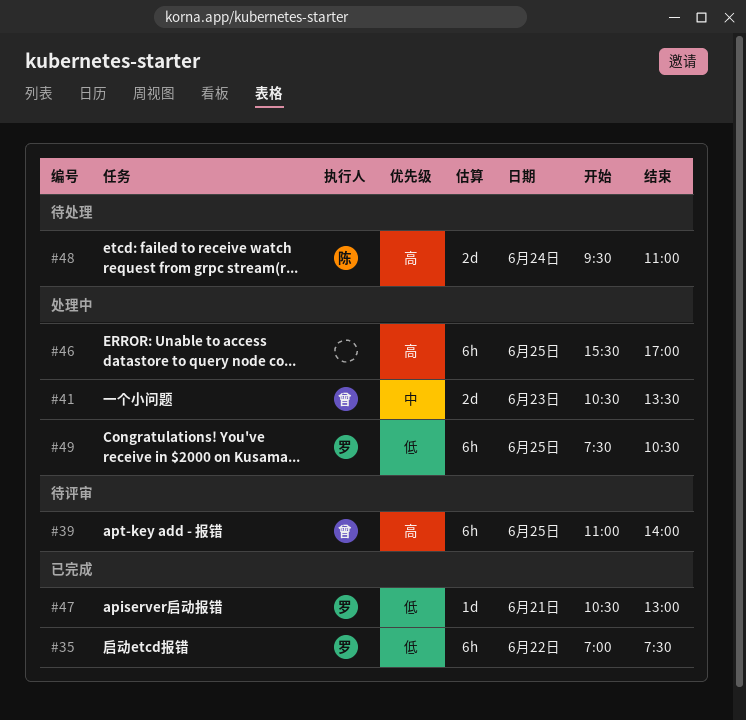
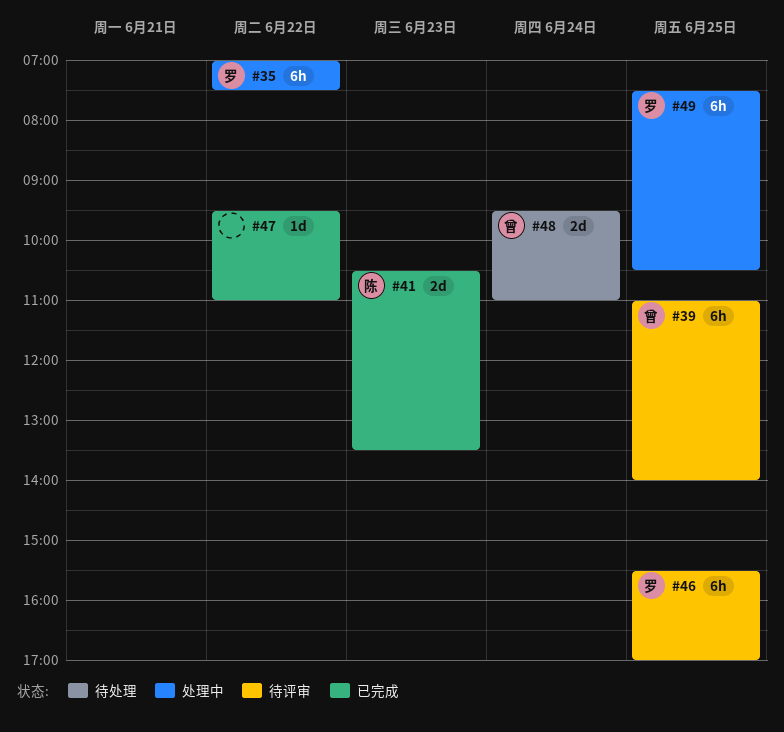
#35, status: 已完成 -> 处理中
#41, status: 处理中 -> 已完成
#41, owner: 曾 -> 陈
#46, status: 处理中 -> 待评审
#46, owner: none -> 罗
#47, owner: 罗 -> none
#47, day: Jun 21 -> Jun 22
#47, begins: 10:30 -> 09:30
#47, ends: 13:00 -> 11:00
#48, owner: 陈 -> 曾

